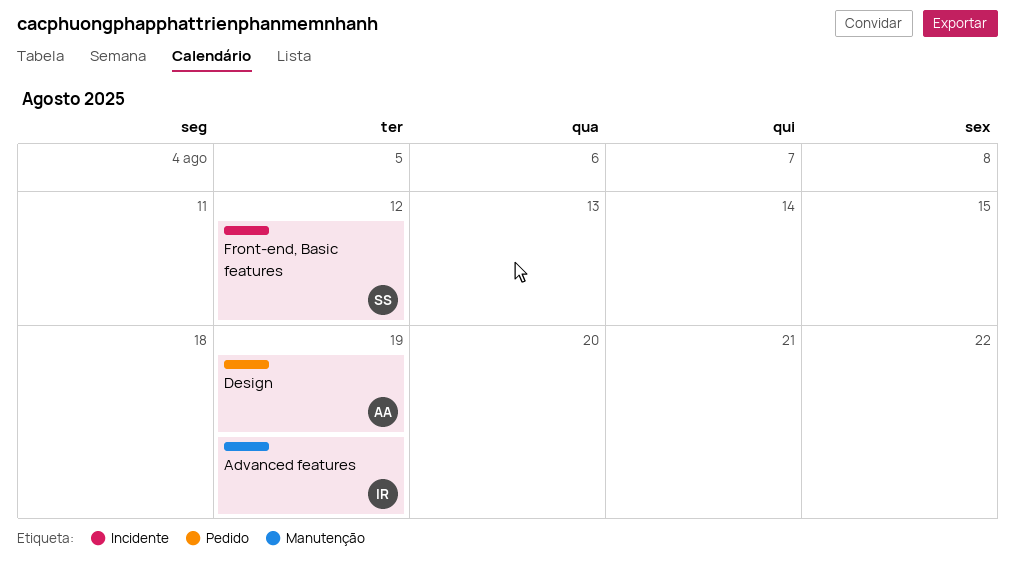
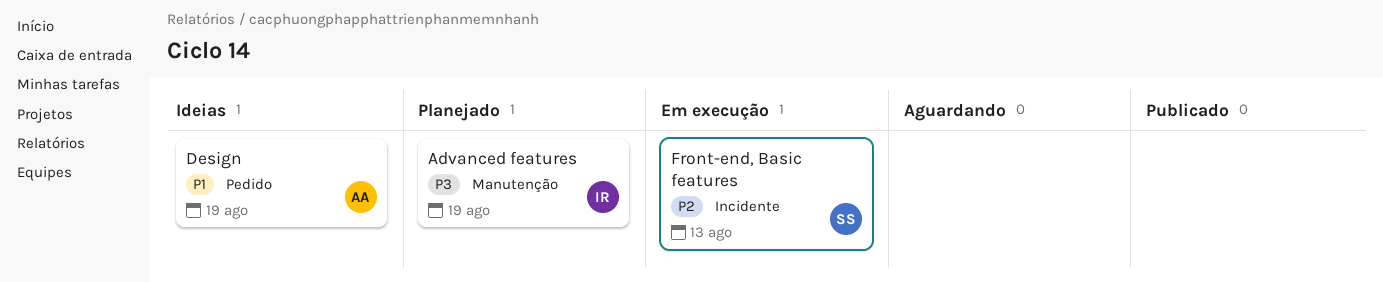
Front-end, Basic features, due: Aug 12 -> Aug 13

